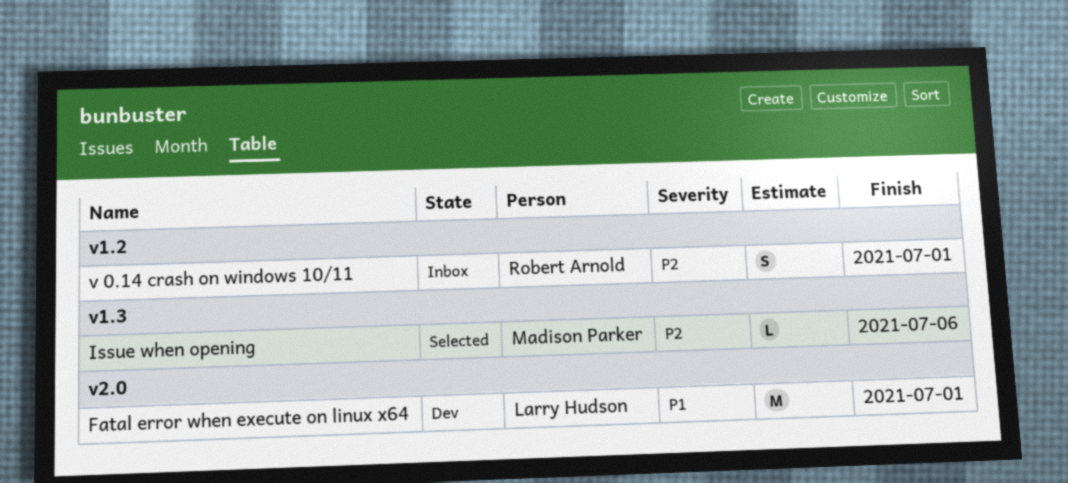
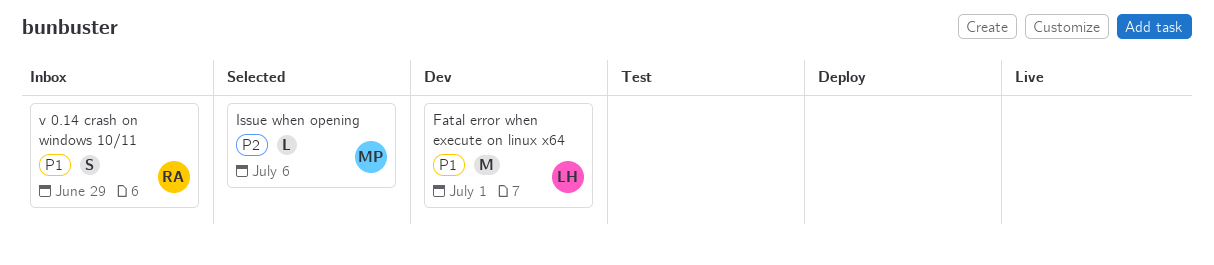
v 0.14 crash on windows 10/11, priority: P2 -> P1
v 0.14 crash on windows 10/11, due: Jul 1 -> Jun 29

